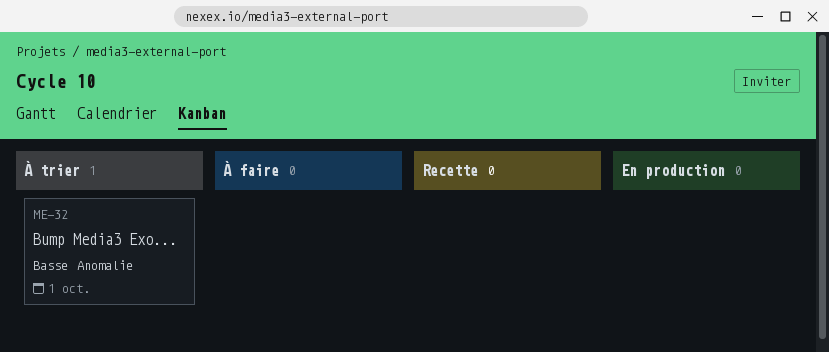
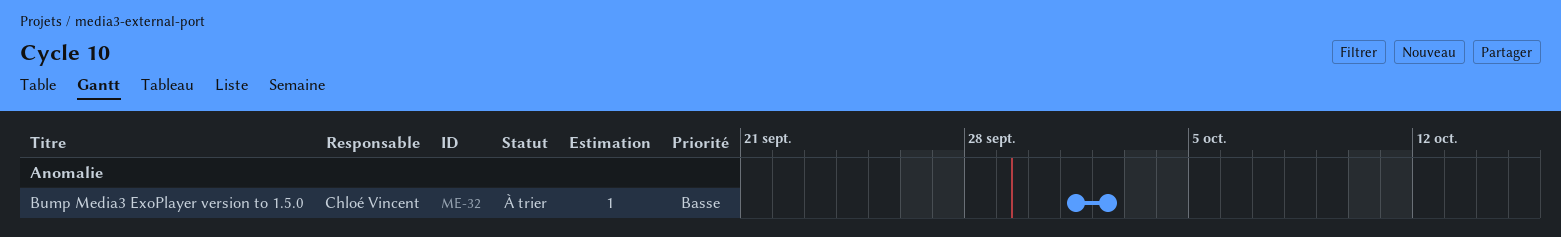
ME-32, due: Oct 1 -> Oct 2

